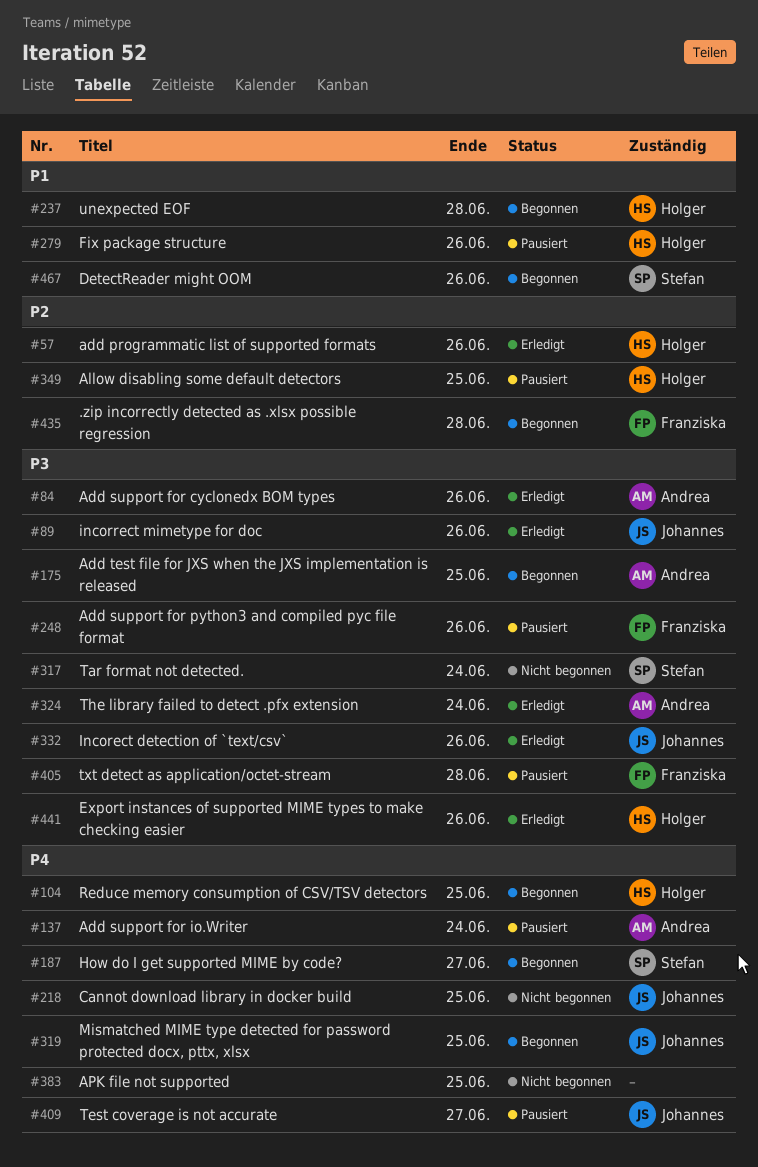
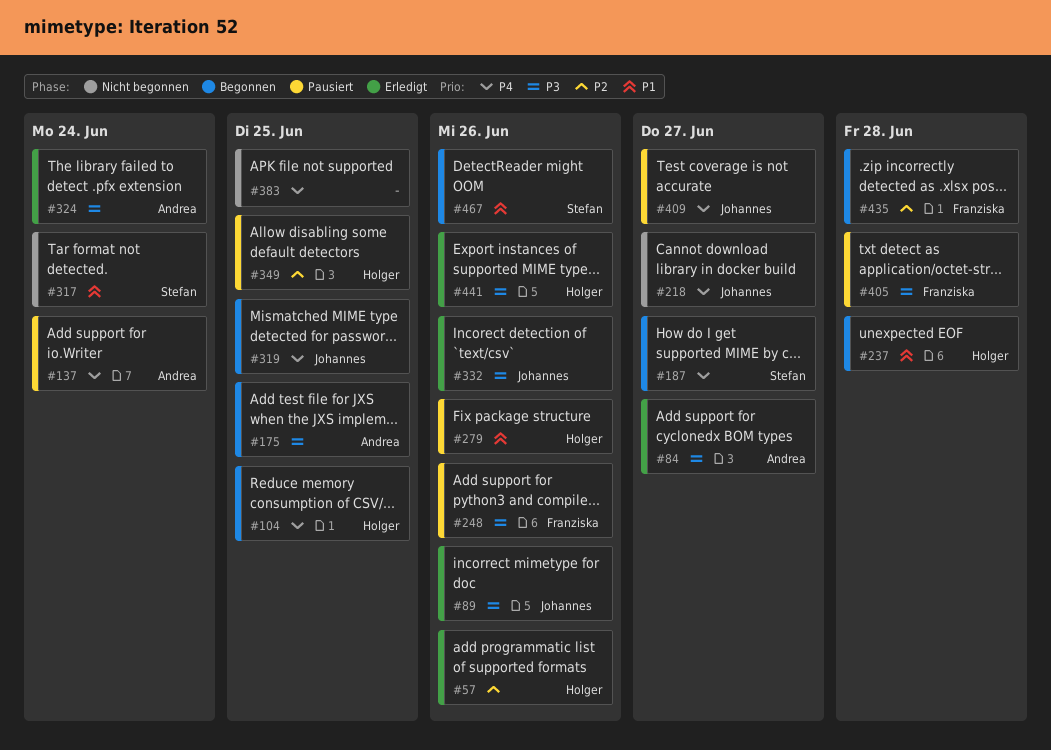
#84, due: Jun 26 -> Jun 27
#218, due: Jun 25 -> Jun 27
#317, priority: P3 -> P1

